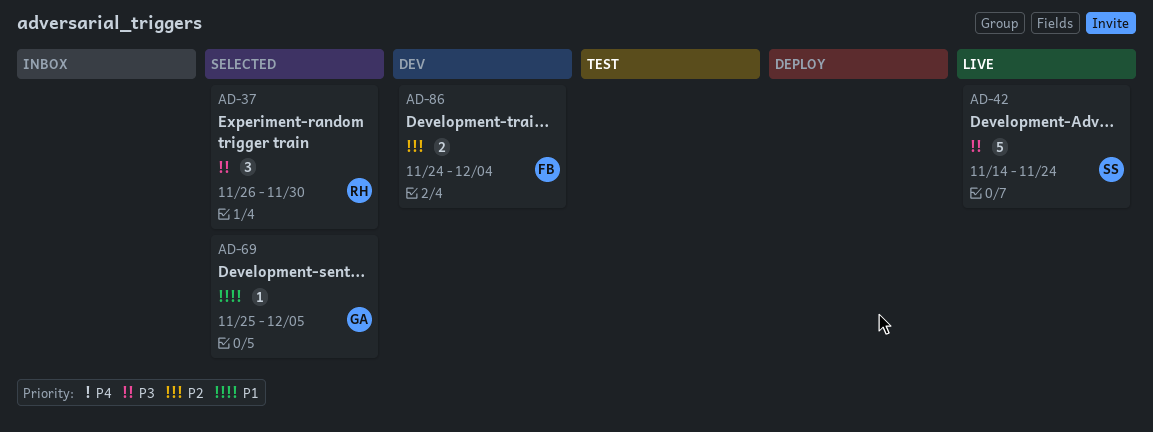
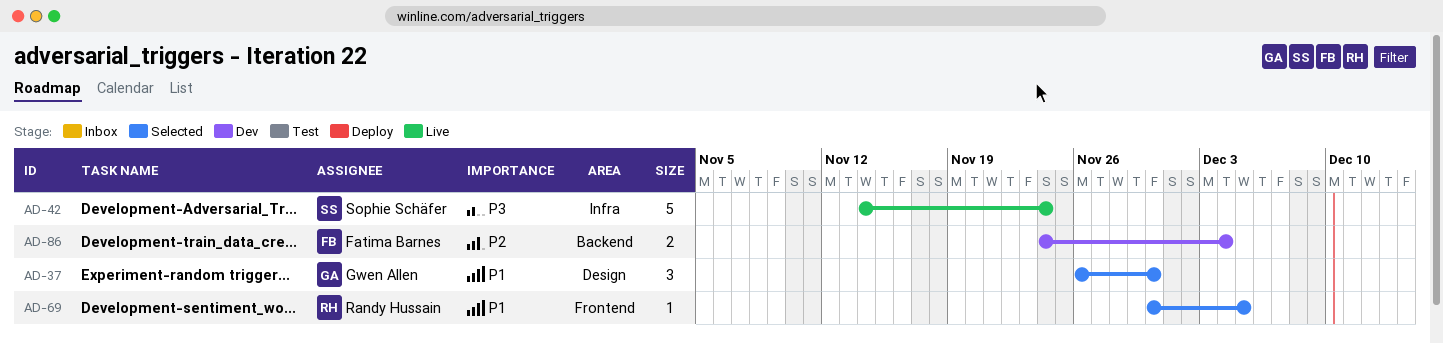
AD-37, owner: Randy Hussain -> Gwen Allen
AD-37, priority: P3 -> P1
AD-69, owner: Gwen Allen -> Randy Hussain
AD-69, start: Nov 25 -> Nov 30

